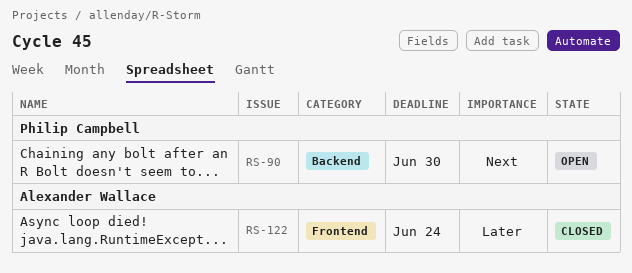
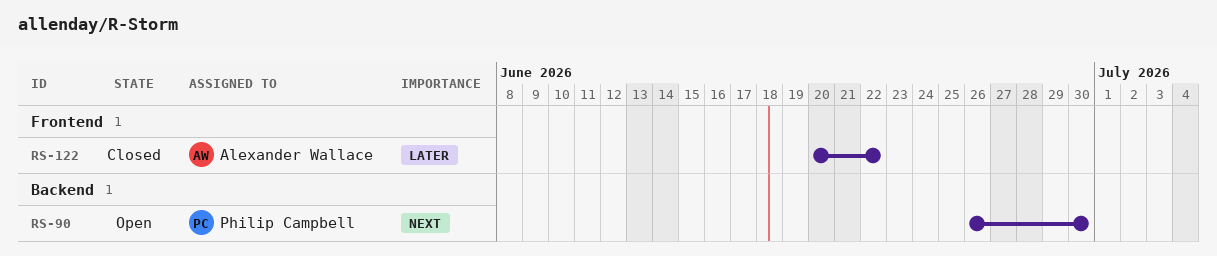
RS-122, due: Jun 24 -> Jun 22

